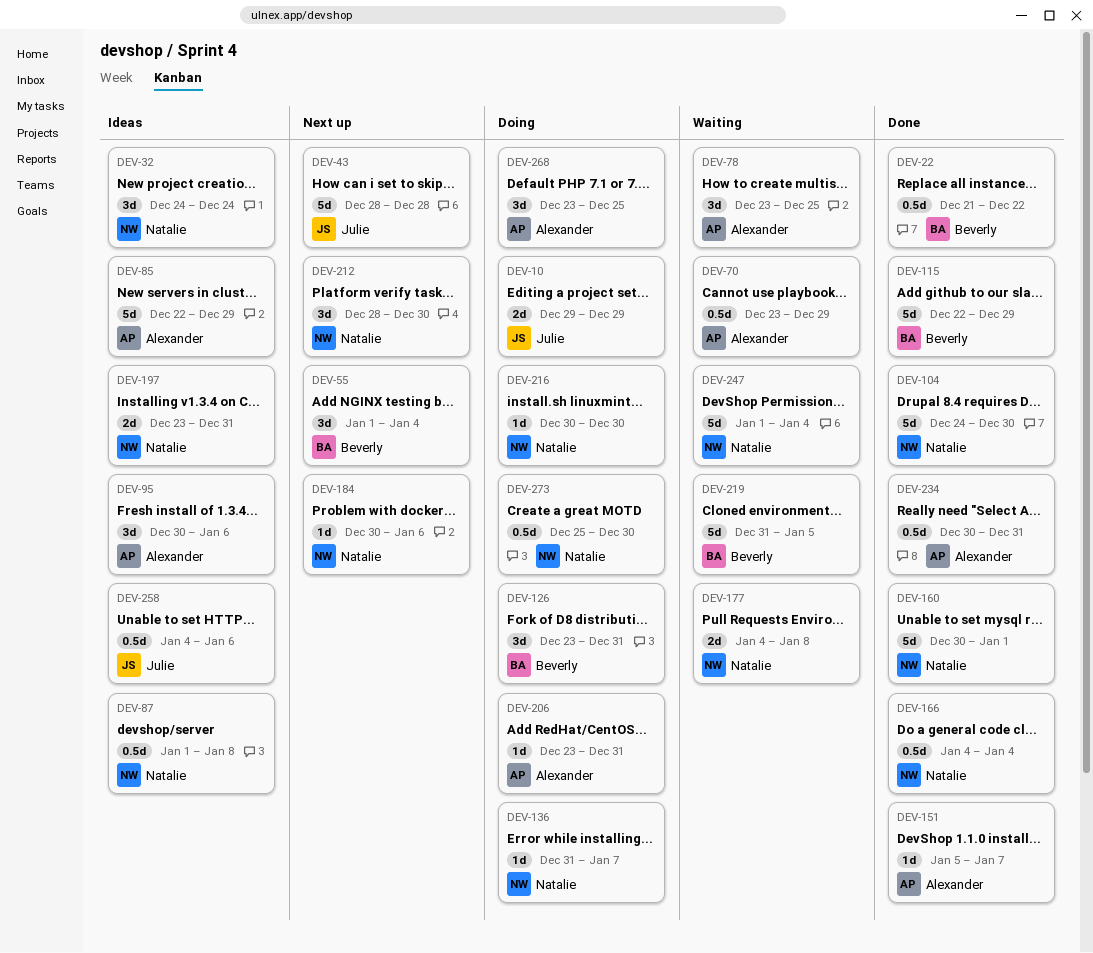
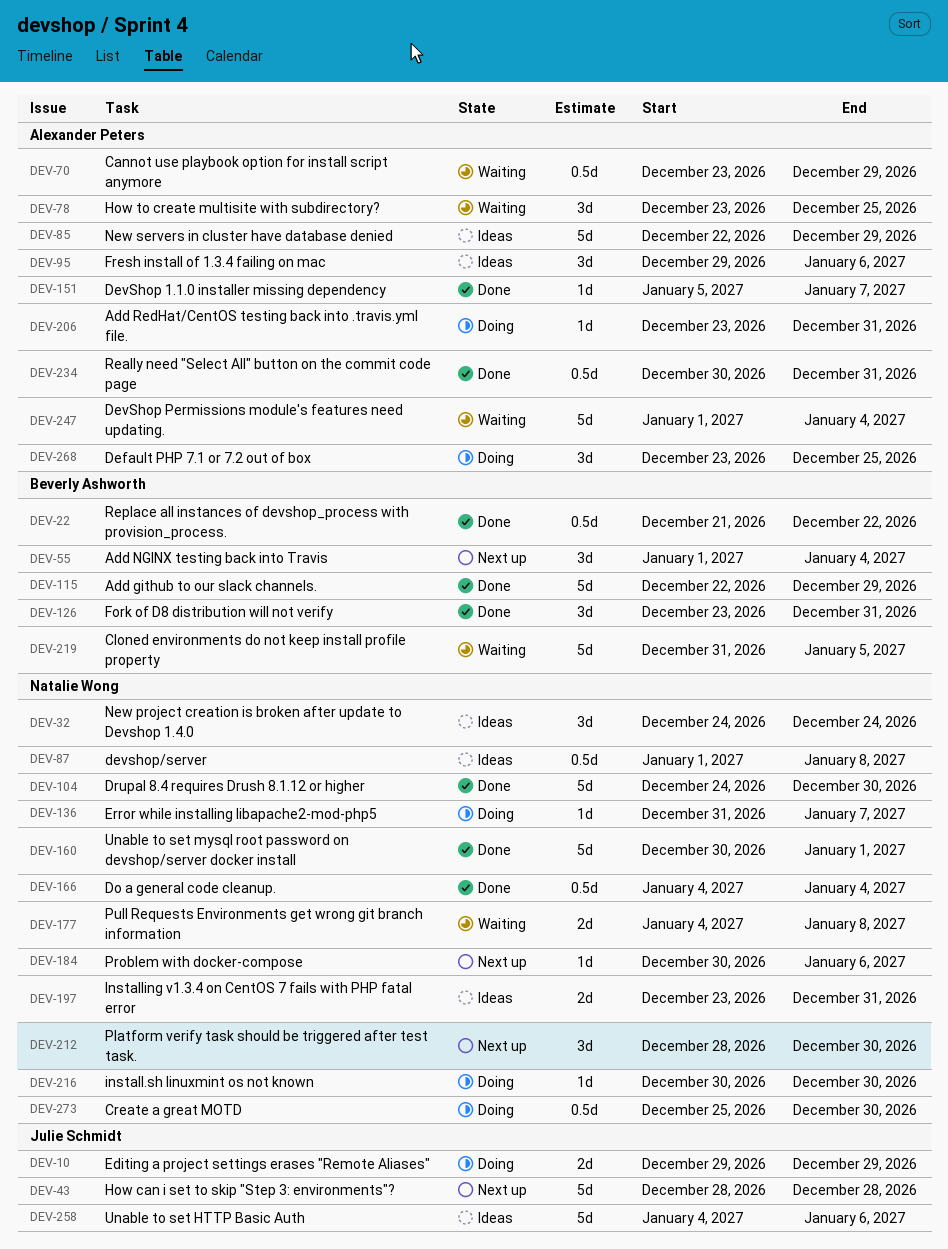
DEV-95, start: Dec 30 -> Dec 29
DEV-126, status: Doing -> Done
DEV-247, owner: Natalie Wong -> Alexander Peters
DEV-258, estimate: 0.5d -> 5d

